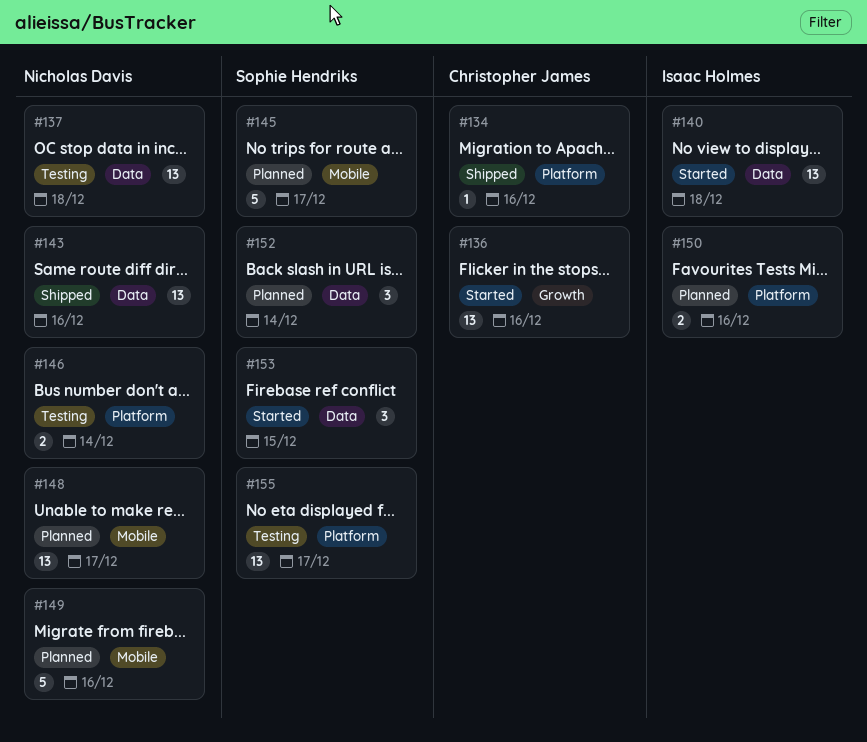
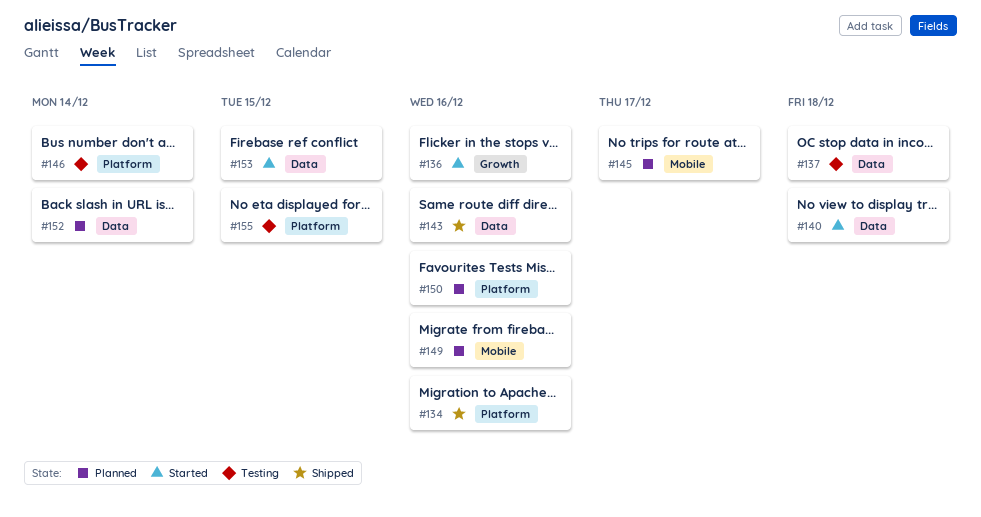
#148: present -> none
#155, due: Dec 17 -> Dec 15

